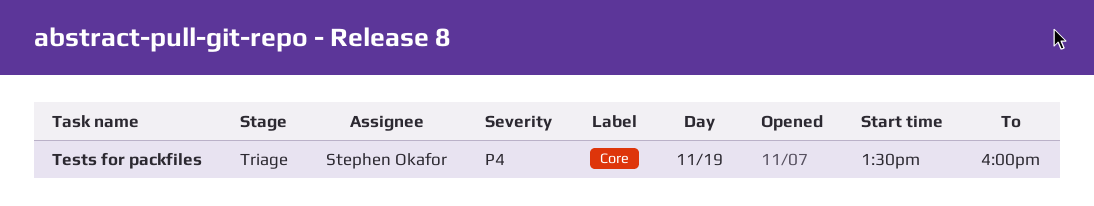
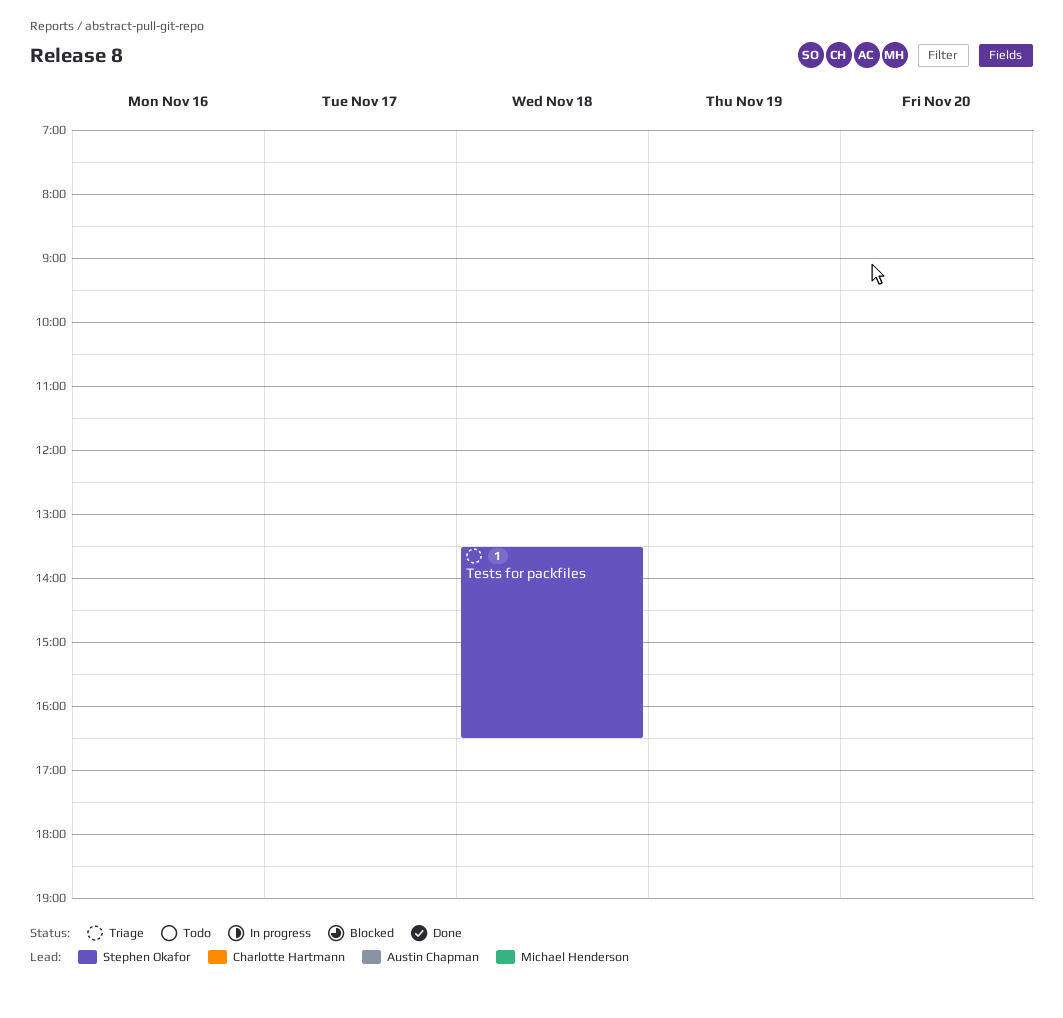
Tests for packfiles, day: Nov 19 -> Nov 18
Tests for packfiles, ends: 16:00 -> 16:30

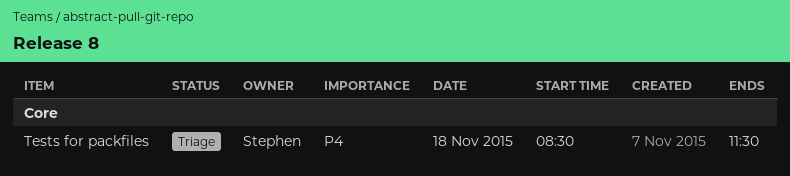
Tests for packfiles, begins: 13:30 -> 08:30
Tests for packfiles, ends: 16:30 -> 11:30

